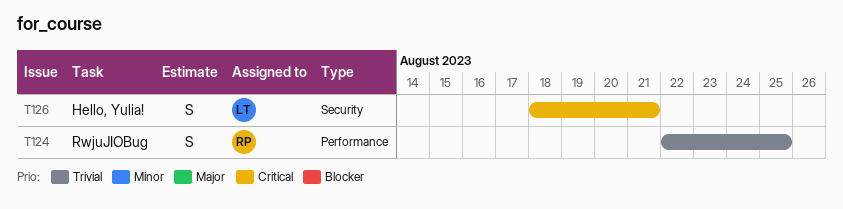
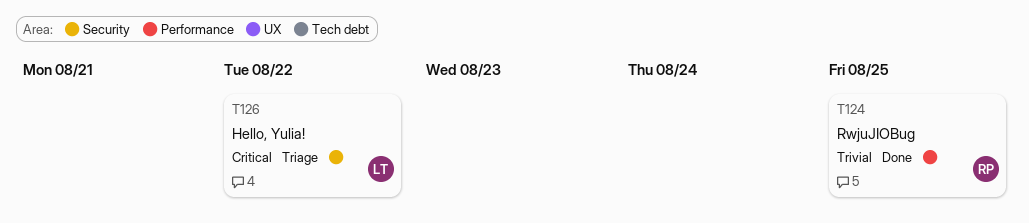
T126, due: Aug 21 -> Aug 22

